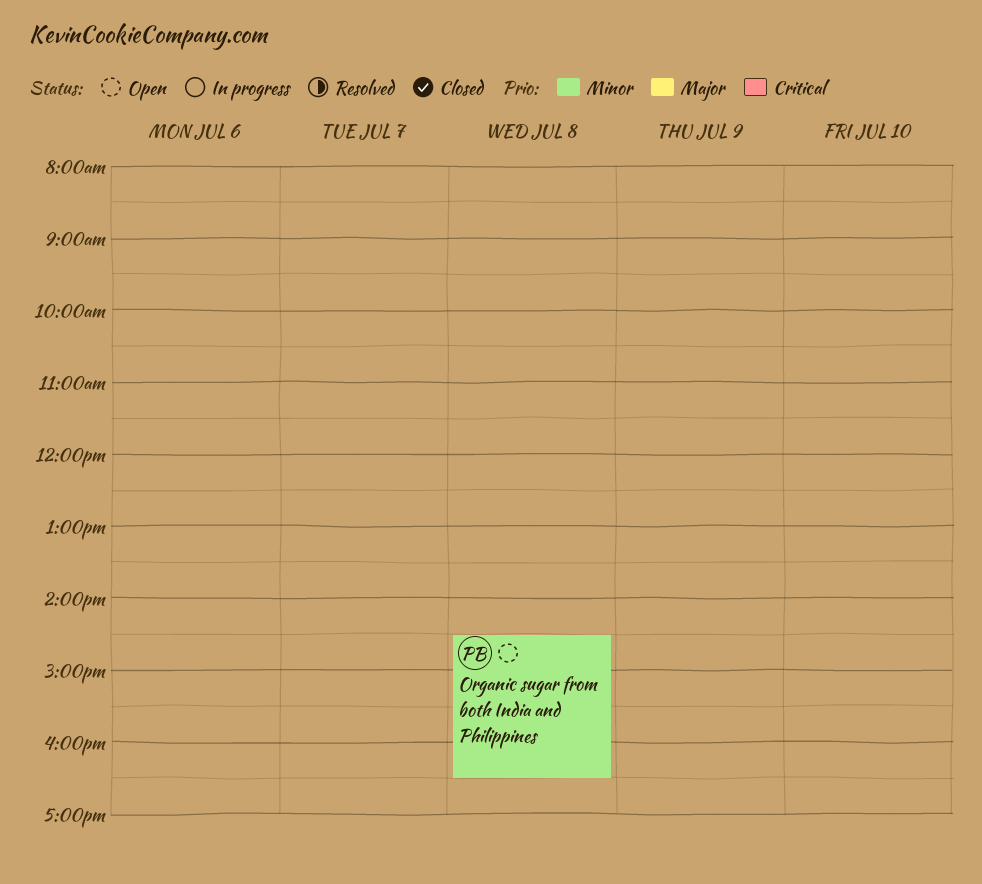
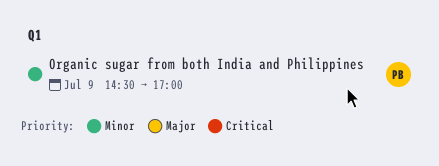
Organic sugar from both India and Philippines, day: Jul 8 -> Jul 9
Organic sugar from both India and Philippines, ends: 16:30 -> 17:00

